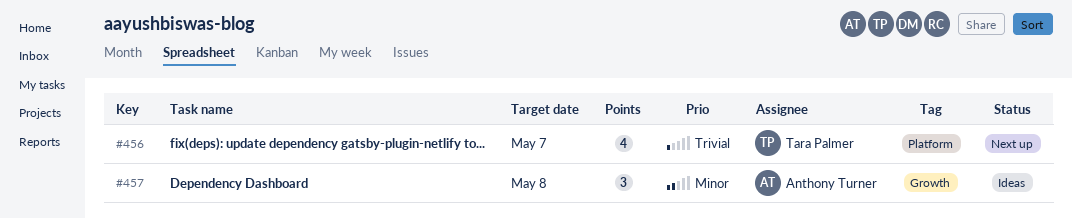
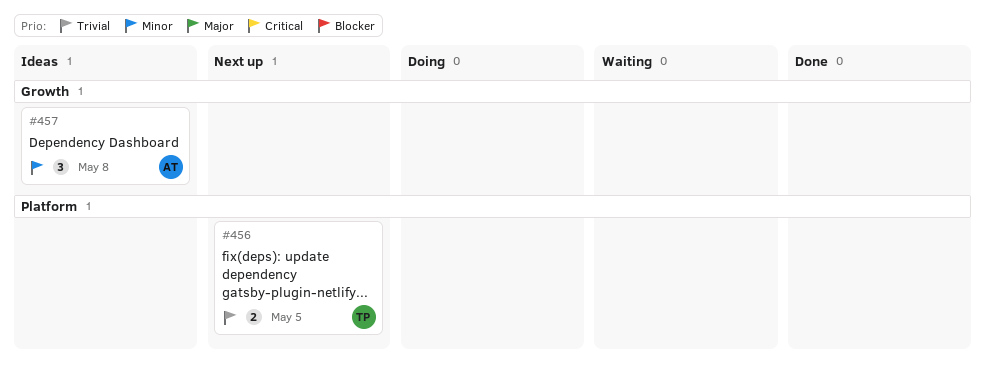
#456, estimate: 4 -> 2
#456, due: May 7 -> May 5

